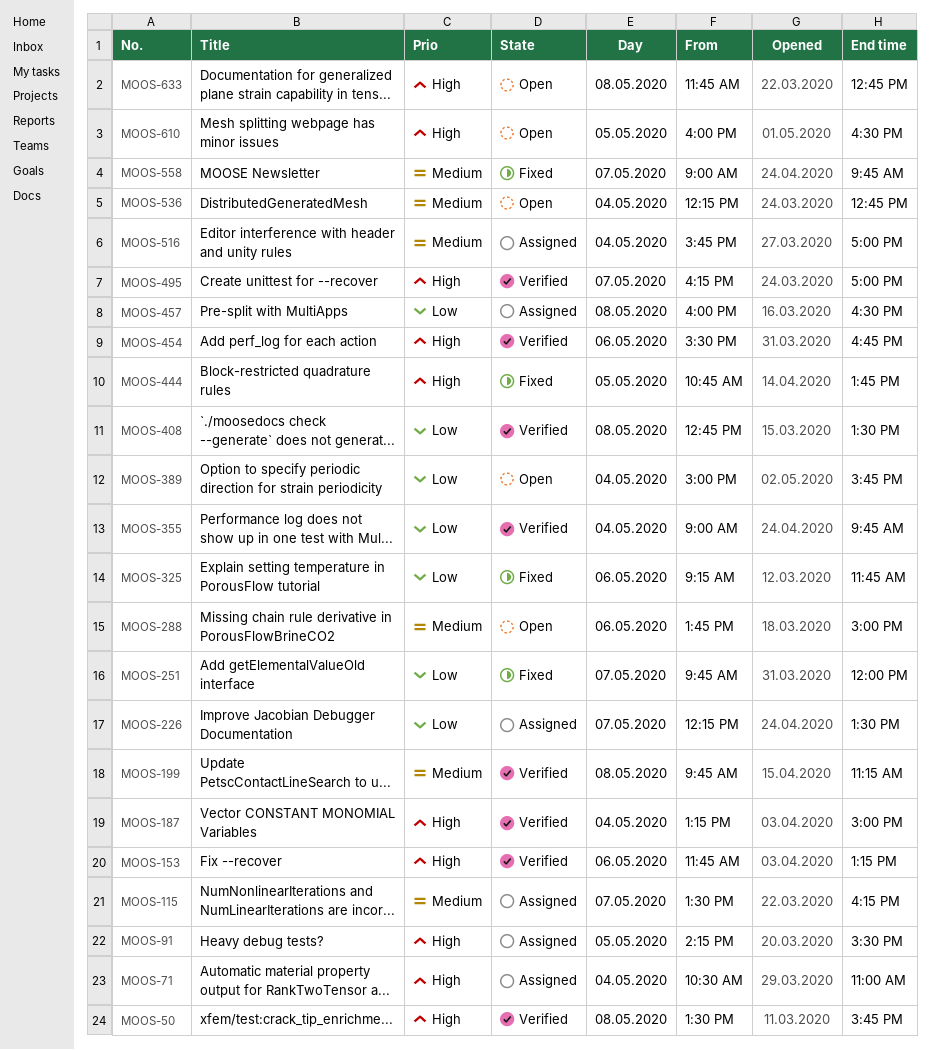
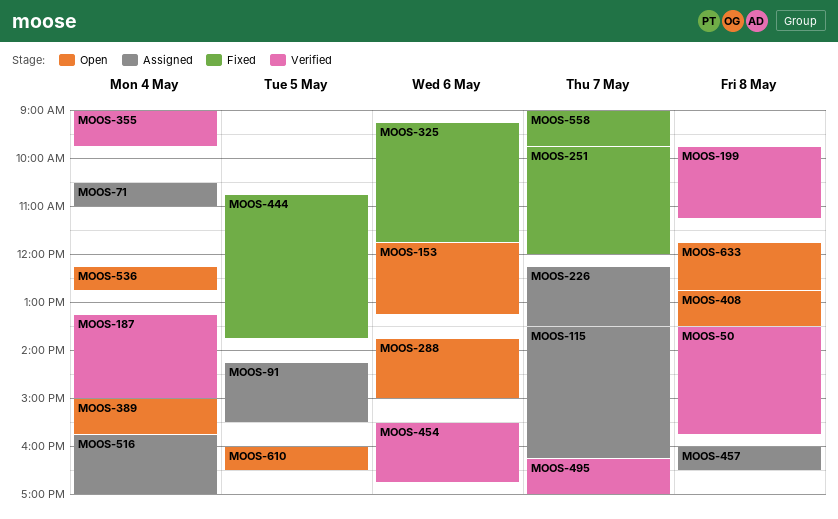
MOOS-153, status: Verified -> Open
MOOS-408, status: Verified -> Open

